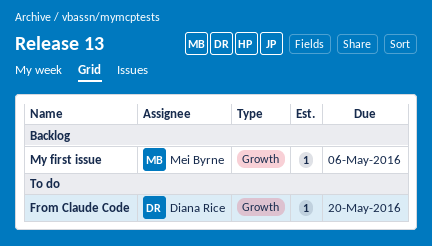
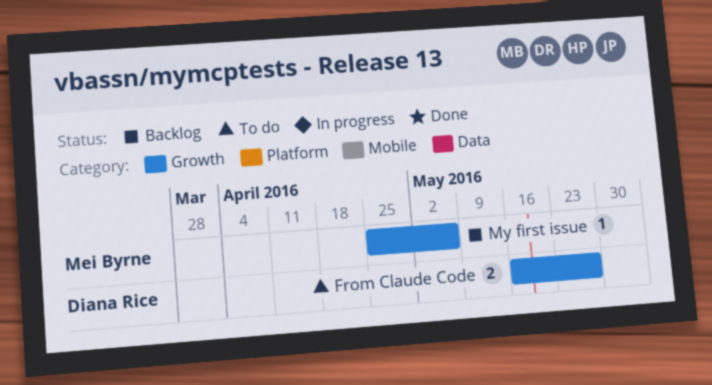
From Claude Code, estimate: 1 -> 2
From Claude Code, due: May 20 -> May 27

